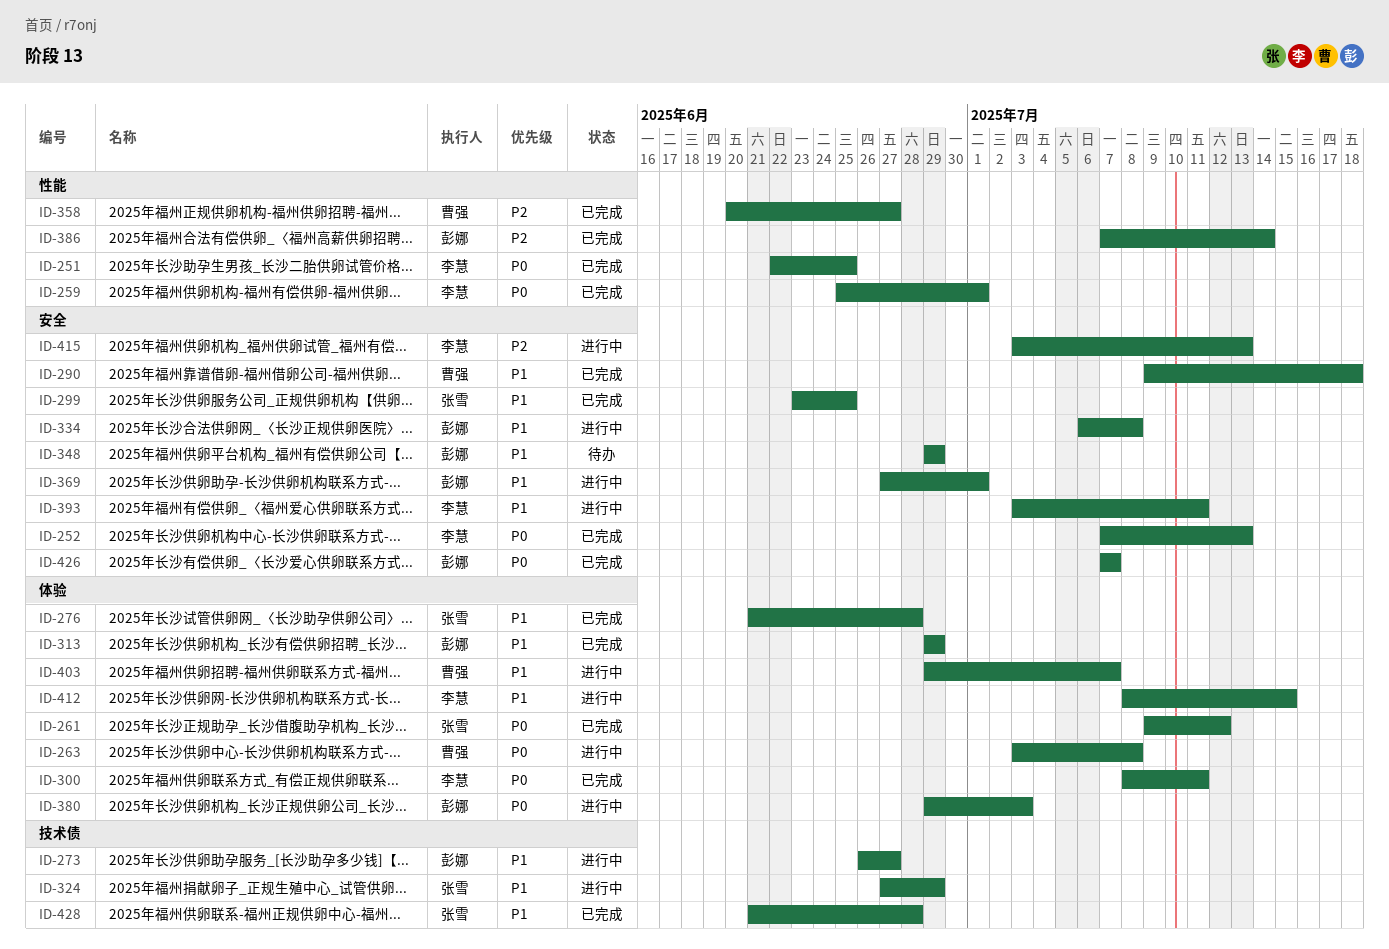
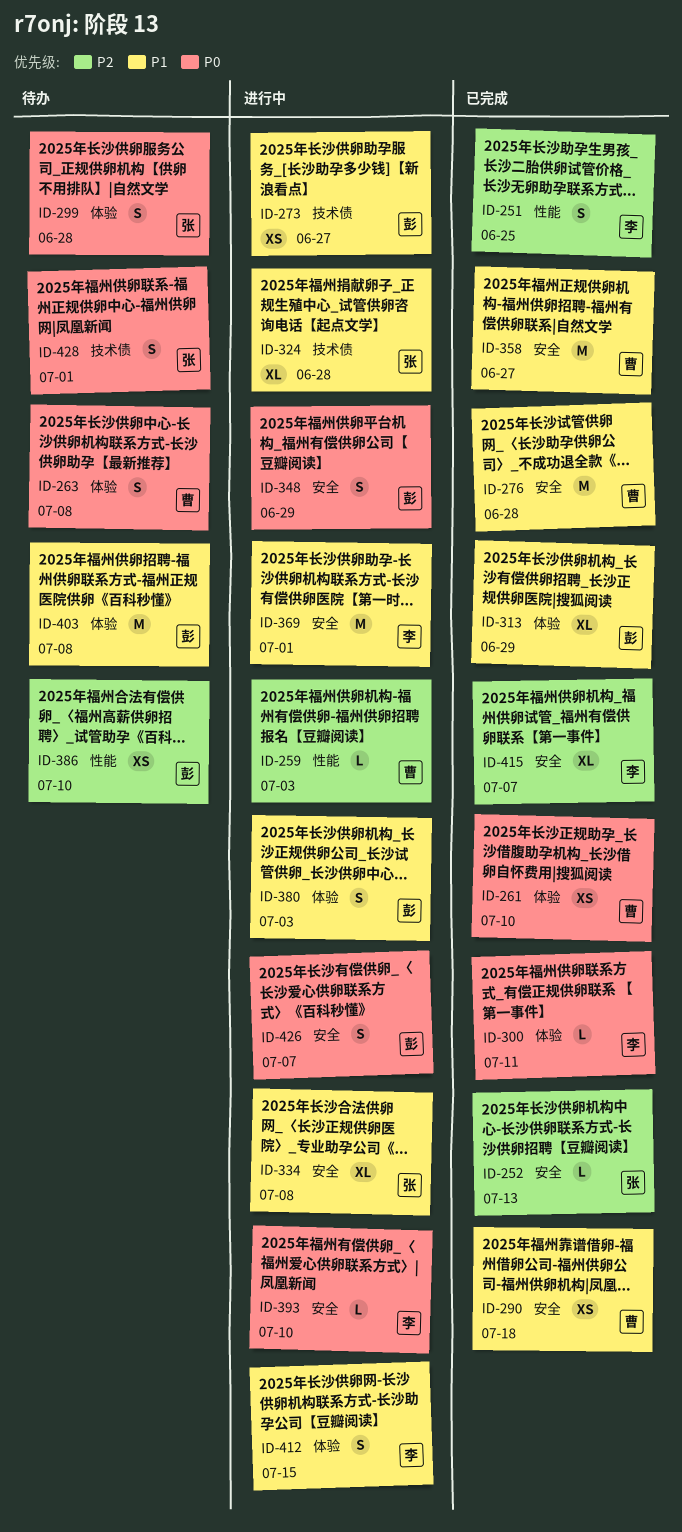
ID-251, priority: P0 -> P2
ID-252, owner: 李慧 -> 张雪
ID-252, priority: P0 -> P2
ID-259, status: 已完成 -> 进行中
ID-259, owner: 李慧 -> 曹强
ID-259, priority: P0 -> P2
ID-259, due: Jul 1 -> Jul 3
ID-261, owner: 张雪 -> 曹强
ID-261, due: Jul 12 -> Jul 10
ID-263, status: 进行中 -> 待办
ID-276, owner: 张雪 -> 曹强
ID-276, label: 体验 -> 安全
ID-299, status: 已完成 -> 待办
ID-299, priority: P1 -> P0
ID-299, label: 安全 -> 体验
ID-299, due: Jun 25 -> Jun 28
ID-324, due: Jun 29 -> Jun 28
ID-334, owner: 彭娜 -> 张雪
ID-348, status: 待办 -> 进行中
ID-348, priority: P1 -> P0
ID-358, priority: P2 -> P1
ID-358, label: 性能 -> 安全
ID-369, owner: 彭娜 -> 李慧
ID-380, priority: P0 -> P1
ID-386, status: 已完成 -> 待办
ID-386, due: Jul 14 -> Jul 10
ID-393, priority: P1 -> P0
ID-393, due: Jul 11 -> Jul 10
ID-403, status: 进行中 -> 待办
ID-403, owner: 曹强 -> 彭娜
ID-403, due: Jul 7 -> Jul 8
ID-415, status: 进行中 -> 已完成
ID-415, due: Jul 13 -> Jul 7
ID-426, status: 已完成 -> 进行中
ID-428, status: 已完成 -> 待办
ID-428, priority: P1 -> P0
ID-428, due: Jun 28 -> Jul 1

